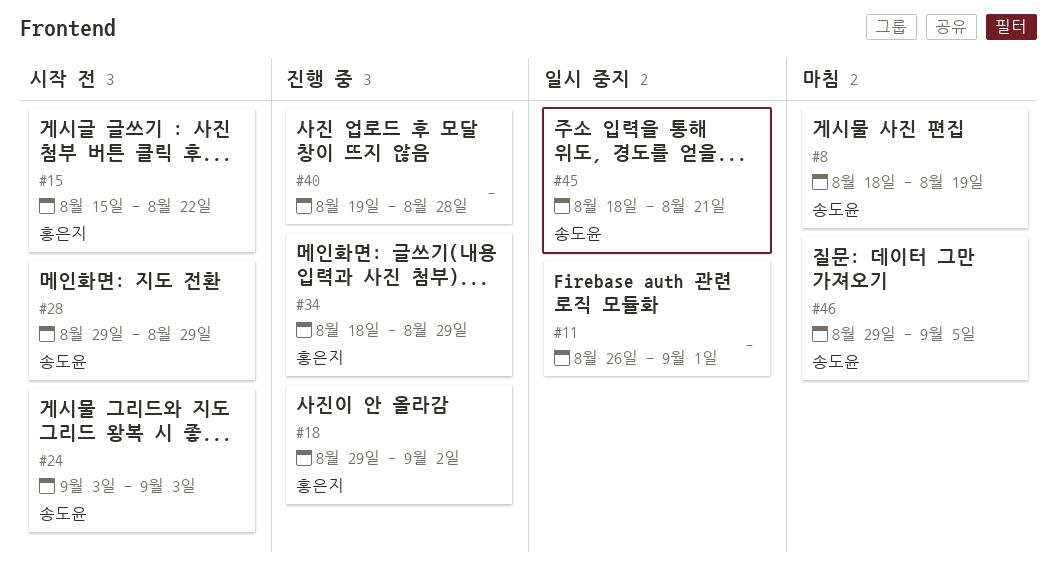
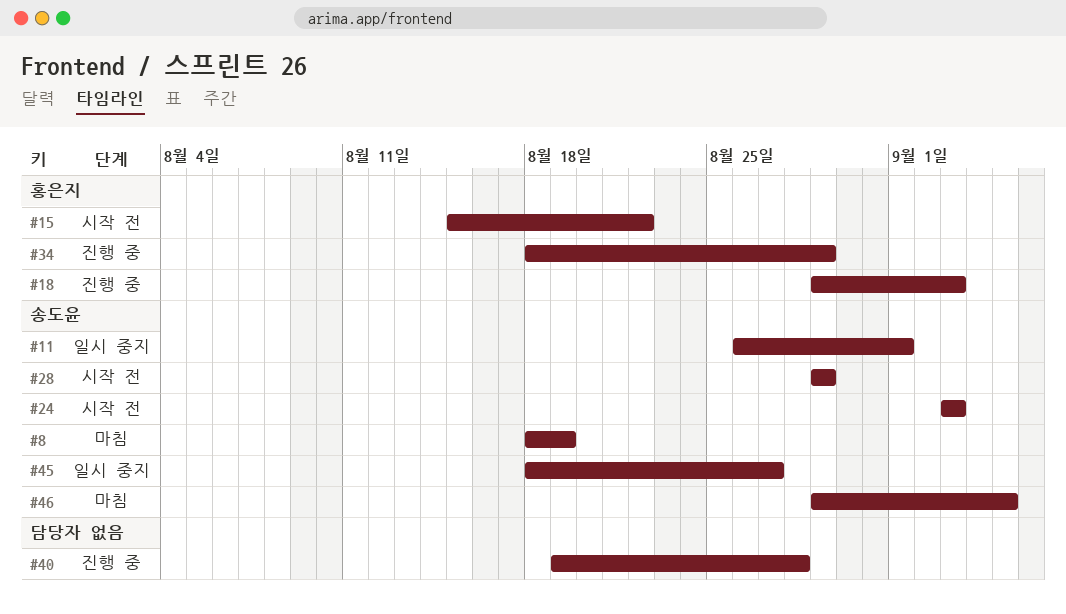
#11, owner: none -> 송도윤
#18, due: Sep 2 -> Sep 3
#45, due: Aug 21 -> Aug 27

